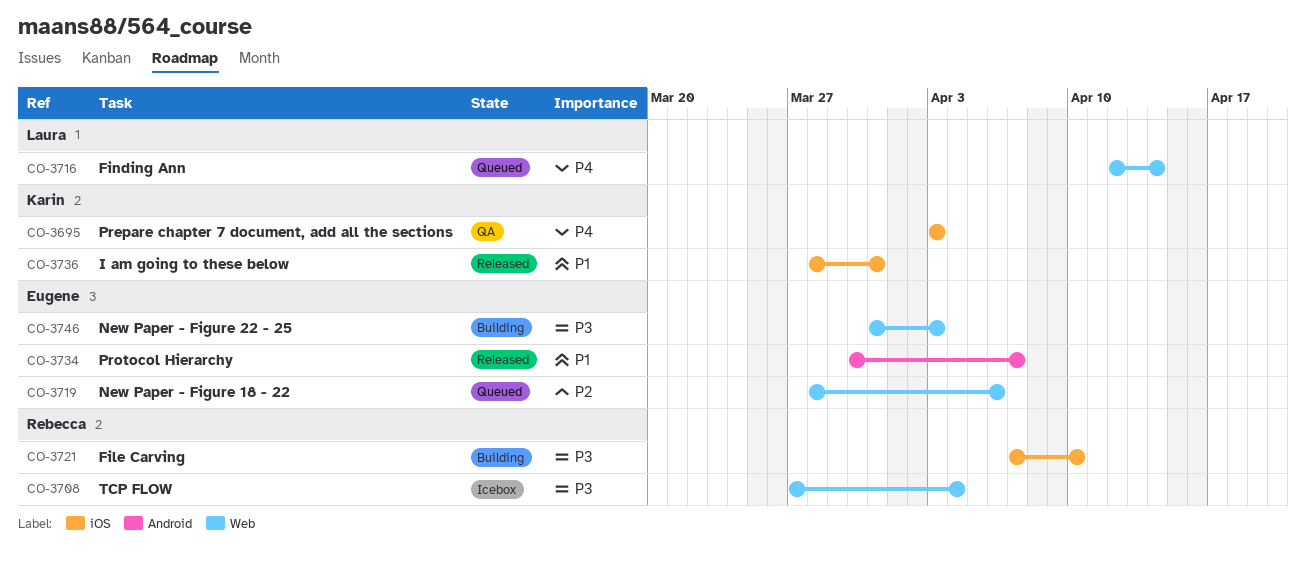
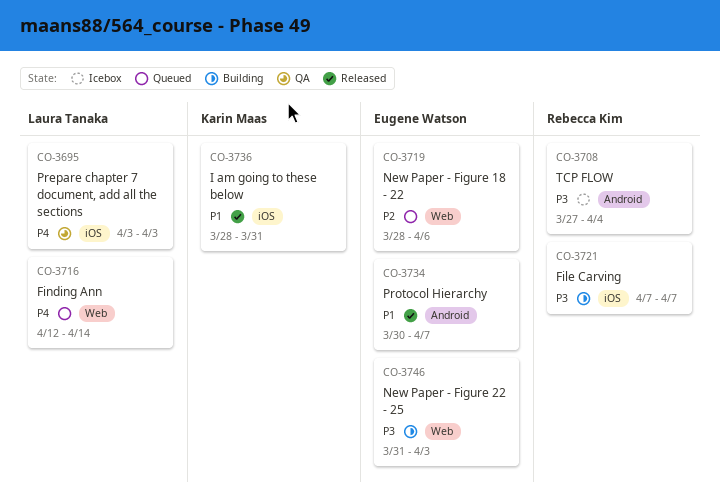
CO-3695, owner: Karin Maas -> Laura Tanaka
CO-3708, label: Web -> Android
CO-3721, due: Apr 10 -> Apr 7

